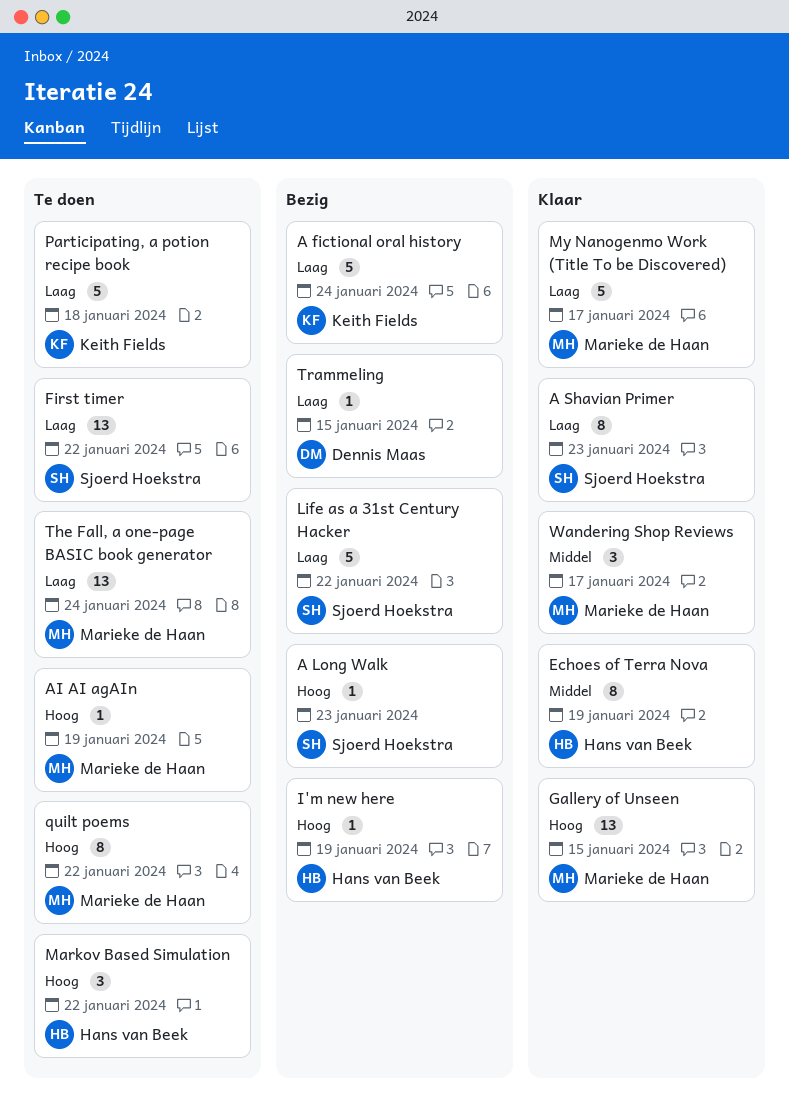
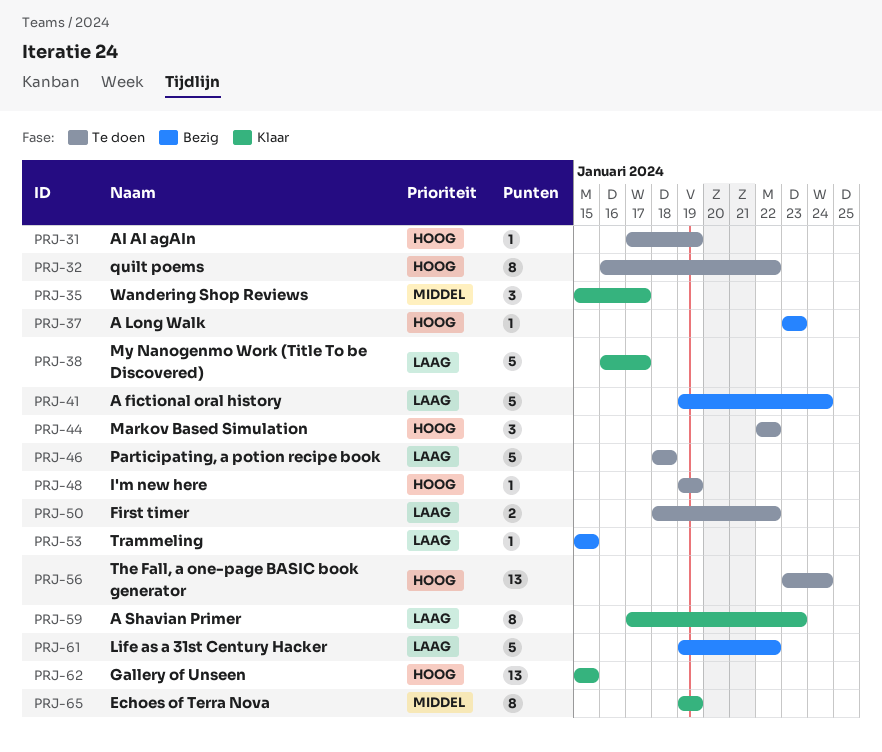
First timer, estimate: 13 -> 2
I'm new here, status: Bezig -> Te doen
The Fall, a one-page BASIC book generator, priority: Laag -> Hoog

